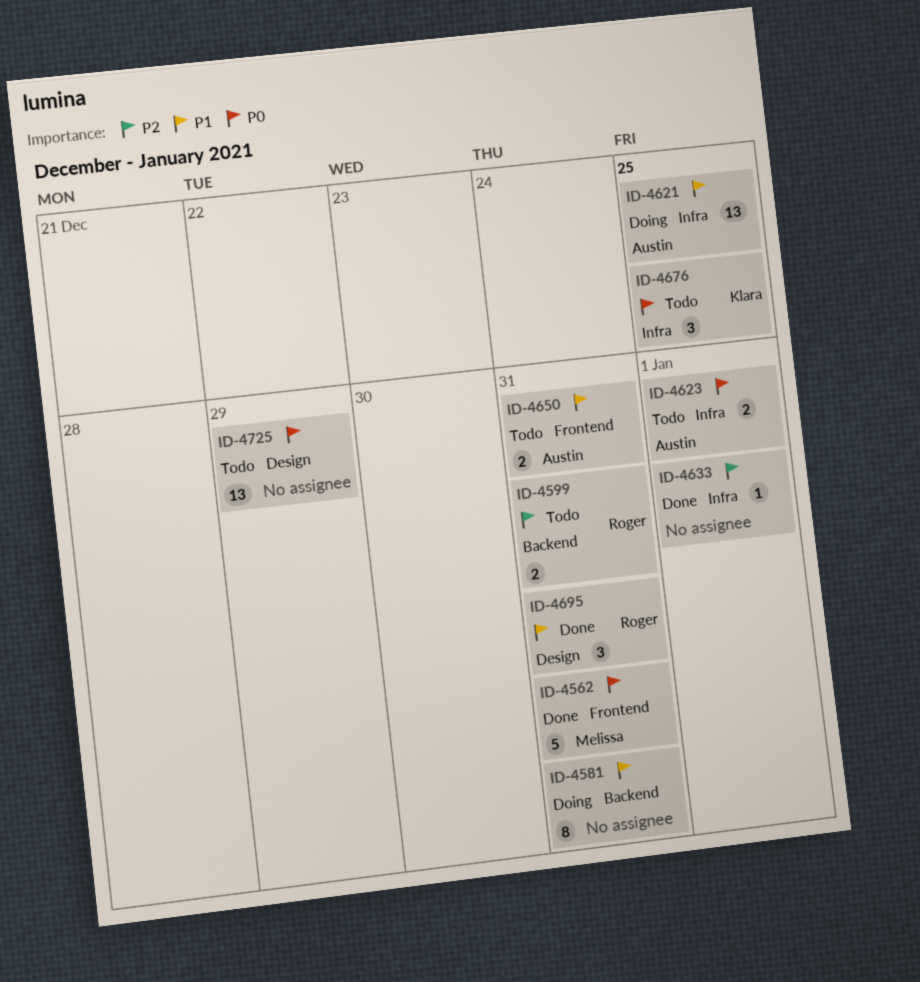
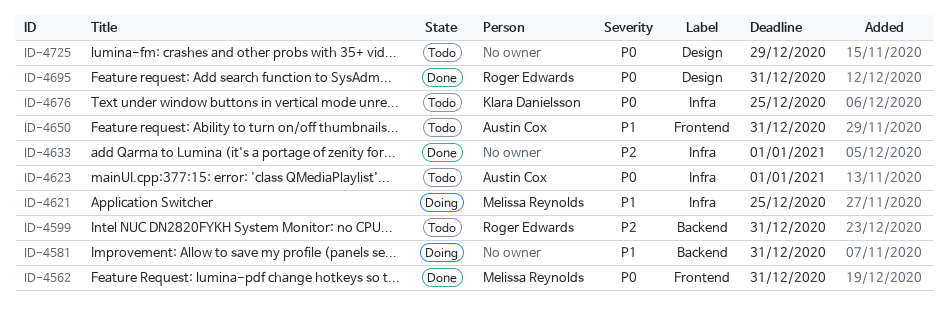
ID-4621, owner: Austin Cox -> Melissa Reynolds
ID-4695, priority: P1 -> P0

